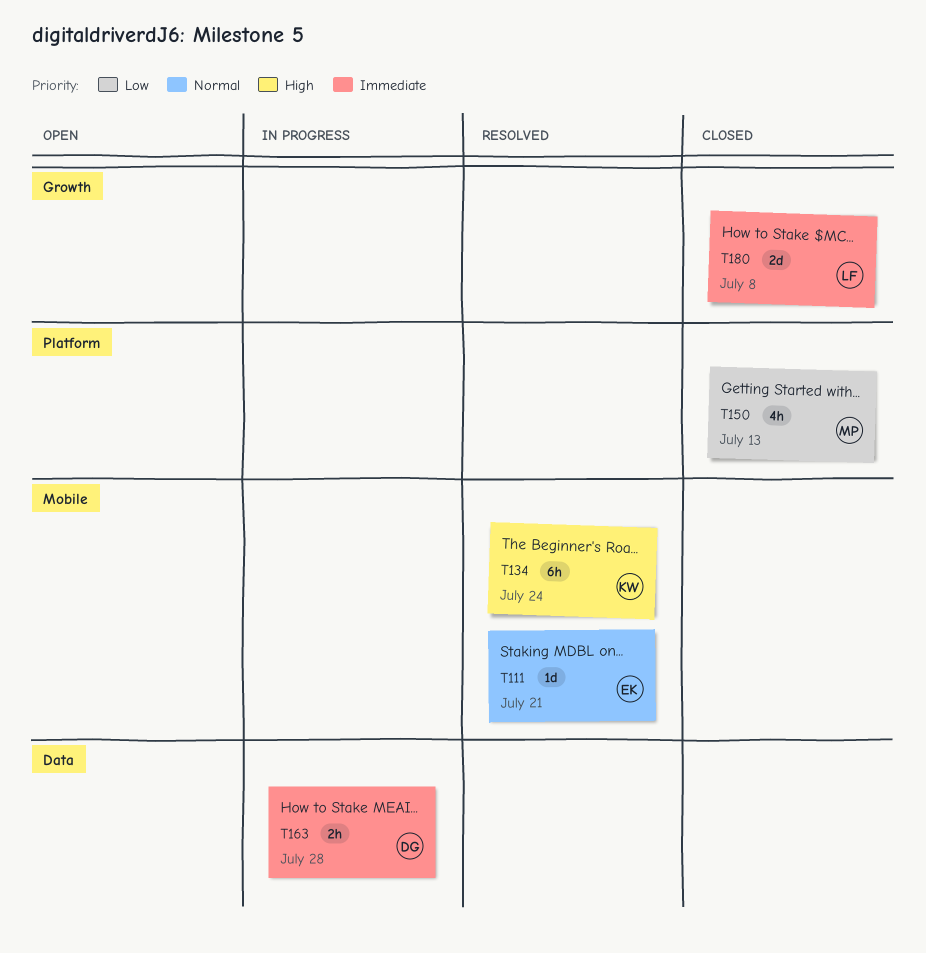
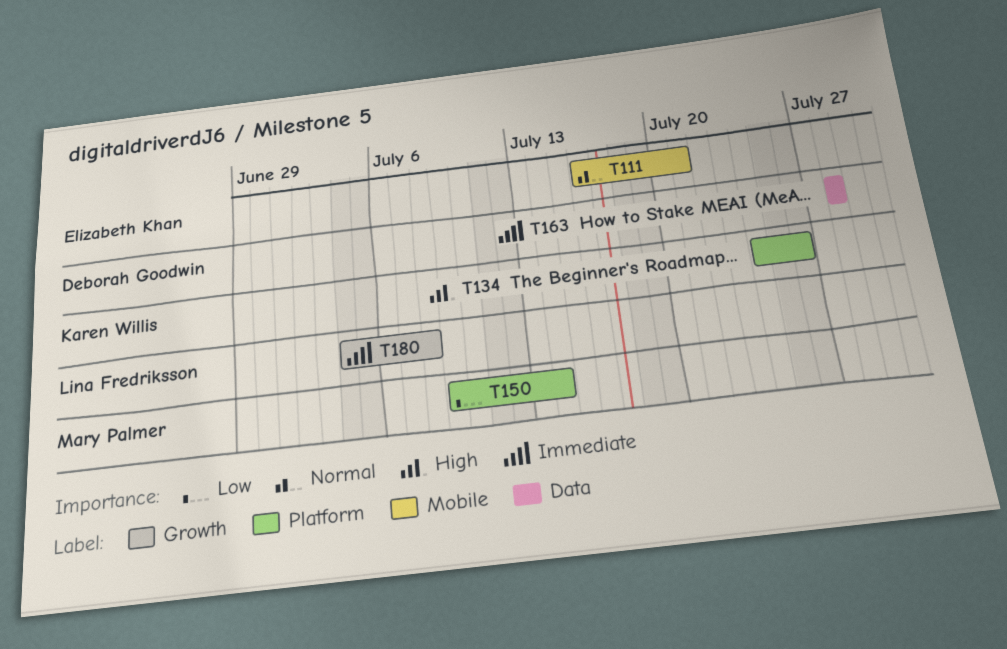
T134, label: Mobile -> Platform
T134, due: Jul 24 -> Jul 26
T150, due: Jul 13 -> Jul 14

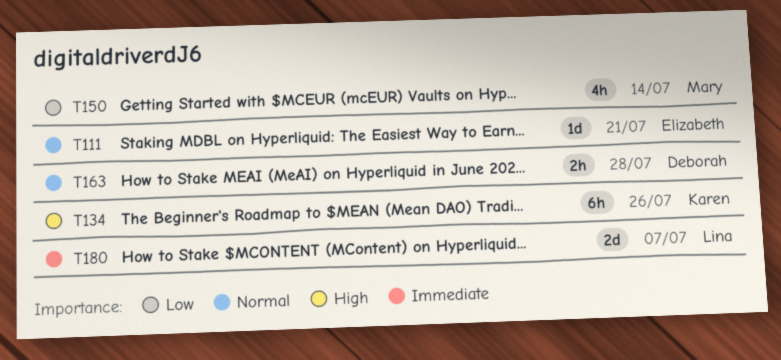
T163, priority: Immediate -> Normal
T180, due: Jul 8 -> Jul 7

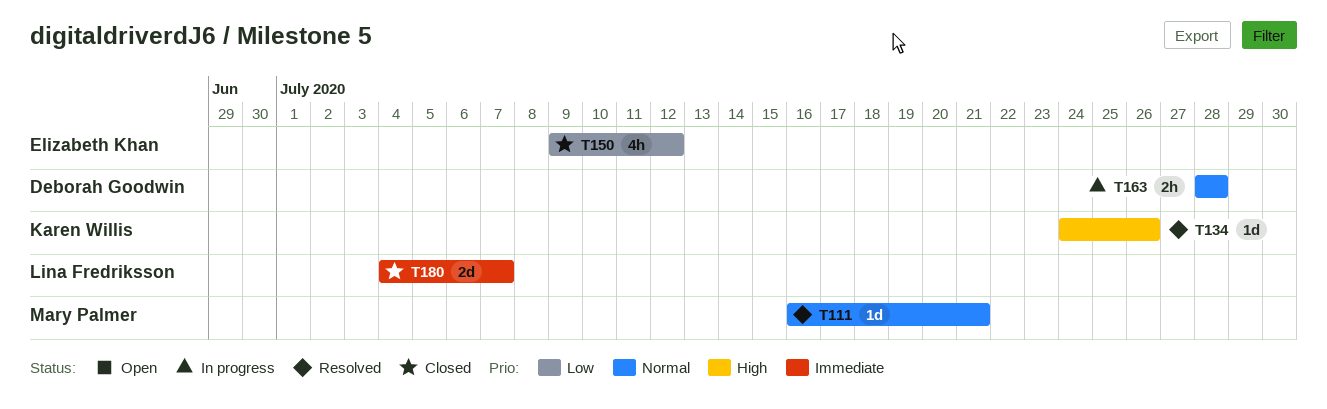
T111, owner: Elizabeth Khan -> Mary Palmer
T134, estimate: 6h -> 1d
T150, owner: Mary Palmer -> Elizabeth Khan
T150, due: Jul 14 -> Jul 12

